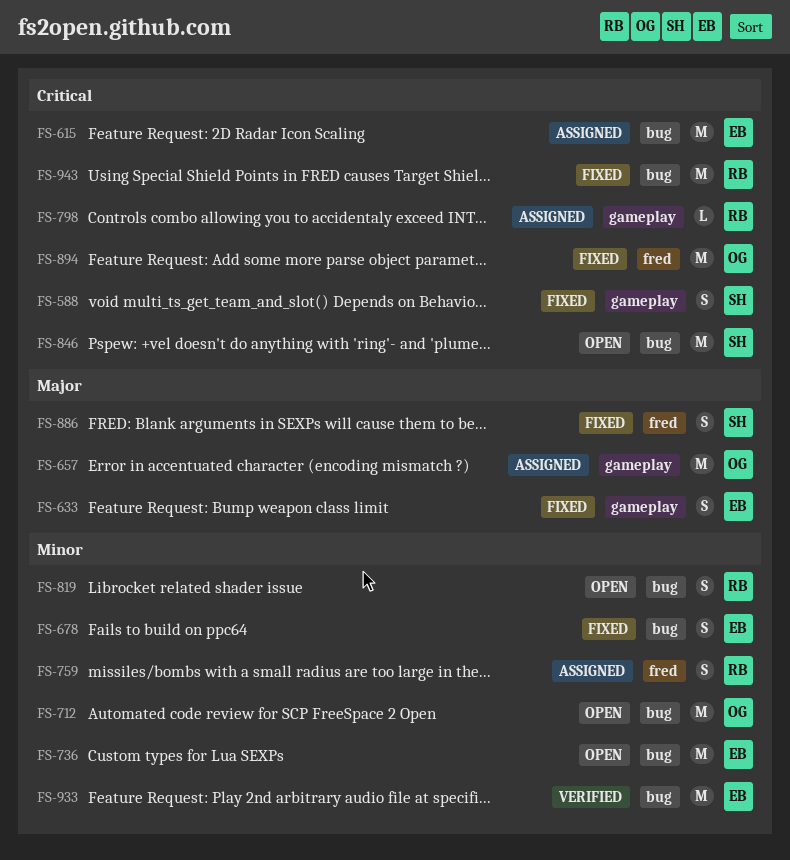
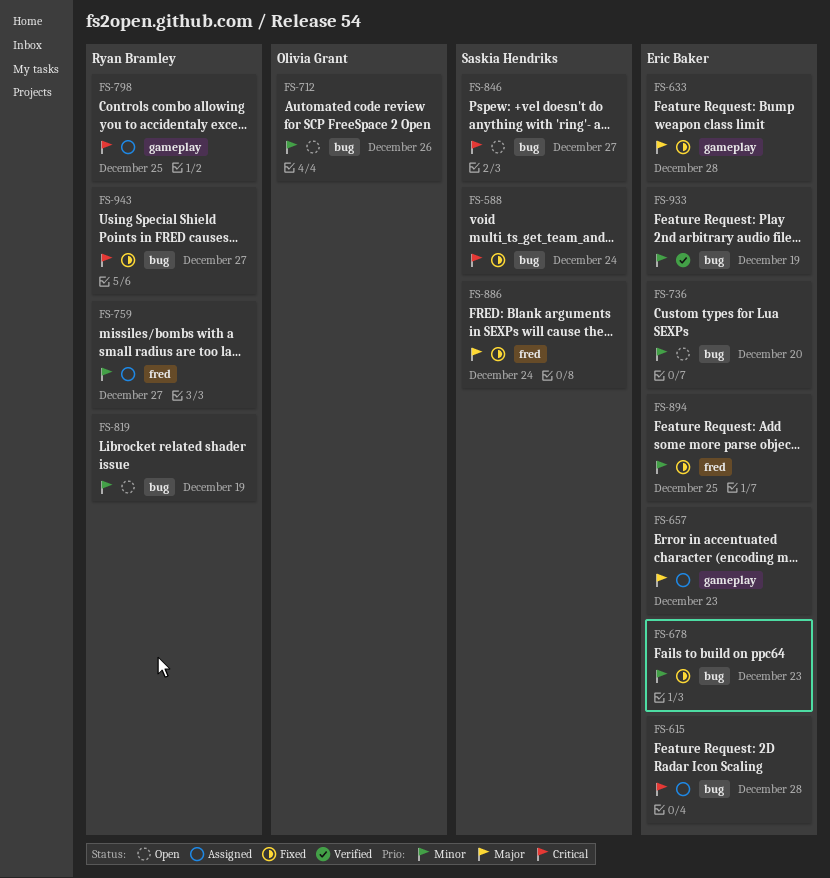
FS-588, label: gameplay -> bug
FS-657, owner: Olivia Grant -> Eric Baker
FS-894, owner: Olivia Grant -> Eric Baker
FS-894, priority: Critical -> Minor

